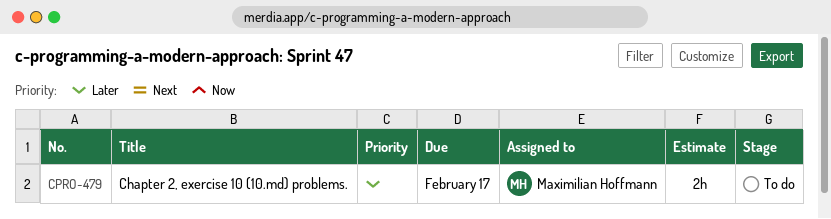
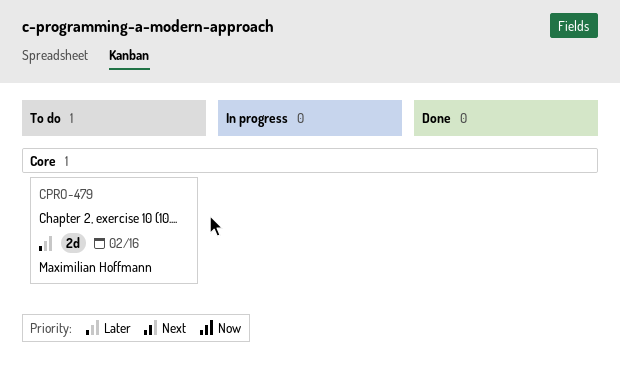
CPRO-479, estimate: 2h -> 2d
CPRO-479, due: Feb 17 -> Feb 16

